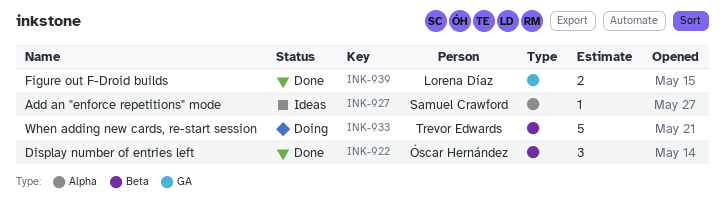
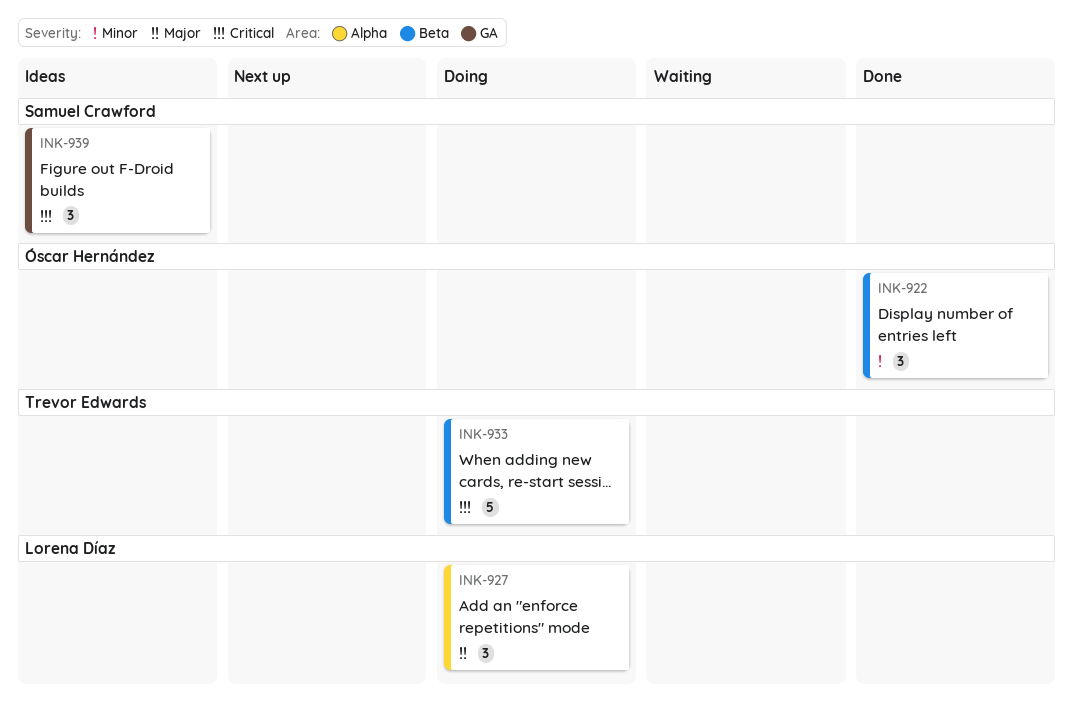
INK-927, status: Ideas -> Doing
INK-927, owner: Samuel Crawford -> Lorena Díaz
INK-927, estimate: 1 -> 3
INK-939, status: Done -> Ideas
INK-939, owner: Lorena Díaz -> Samuel Crawford
INK-939, estimate: 2 -> 3

